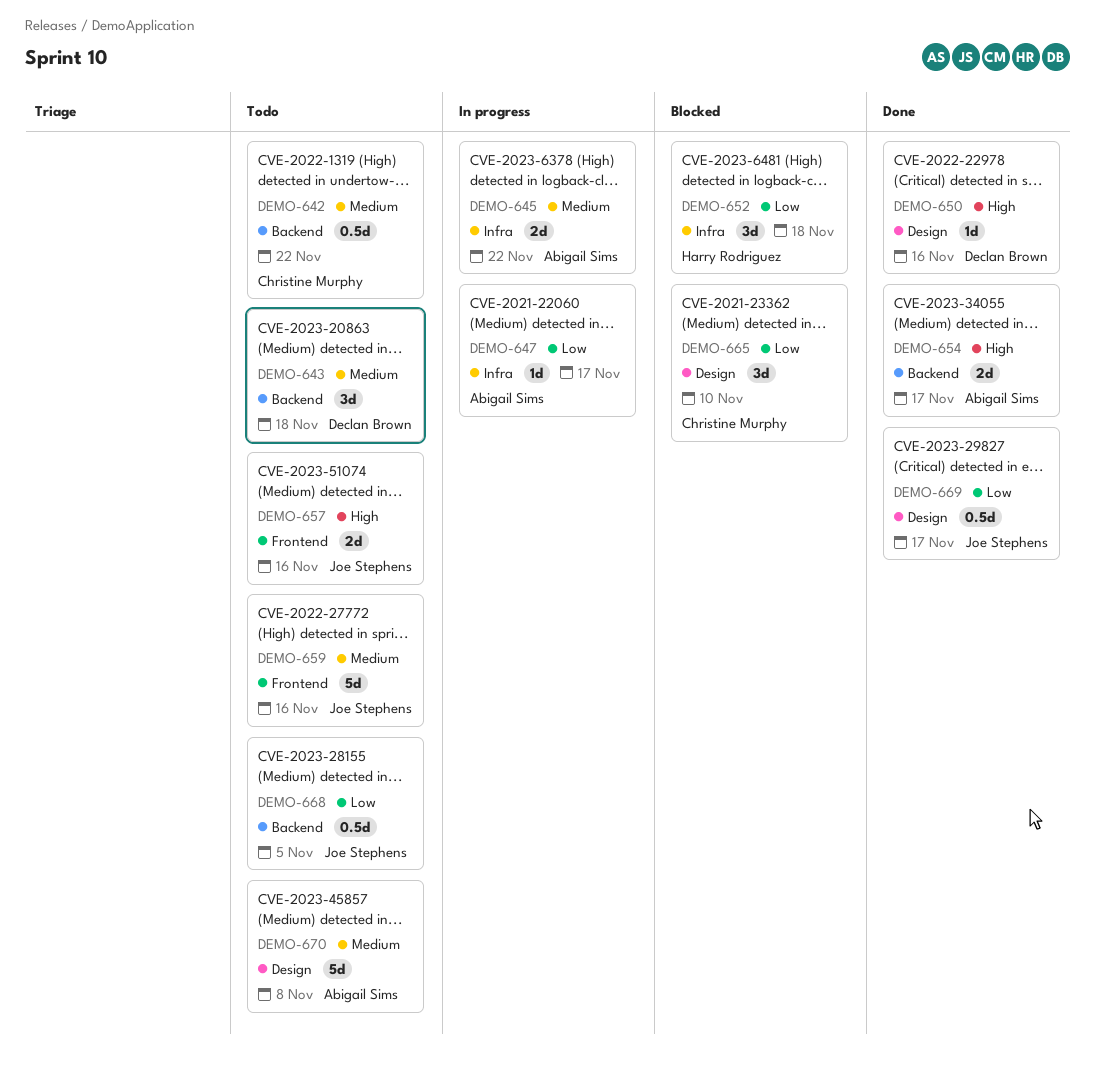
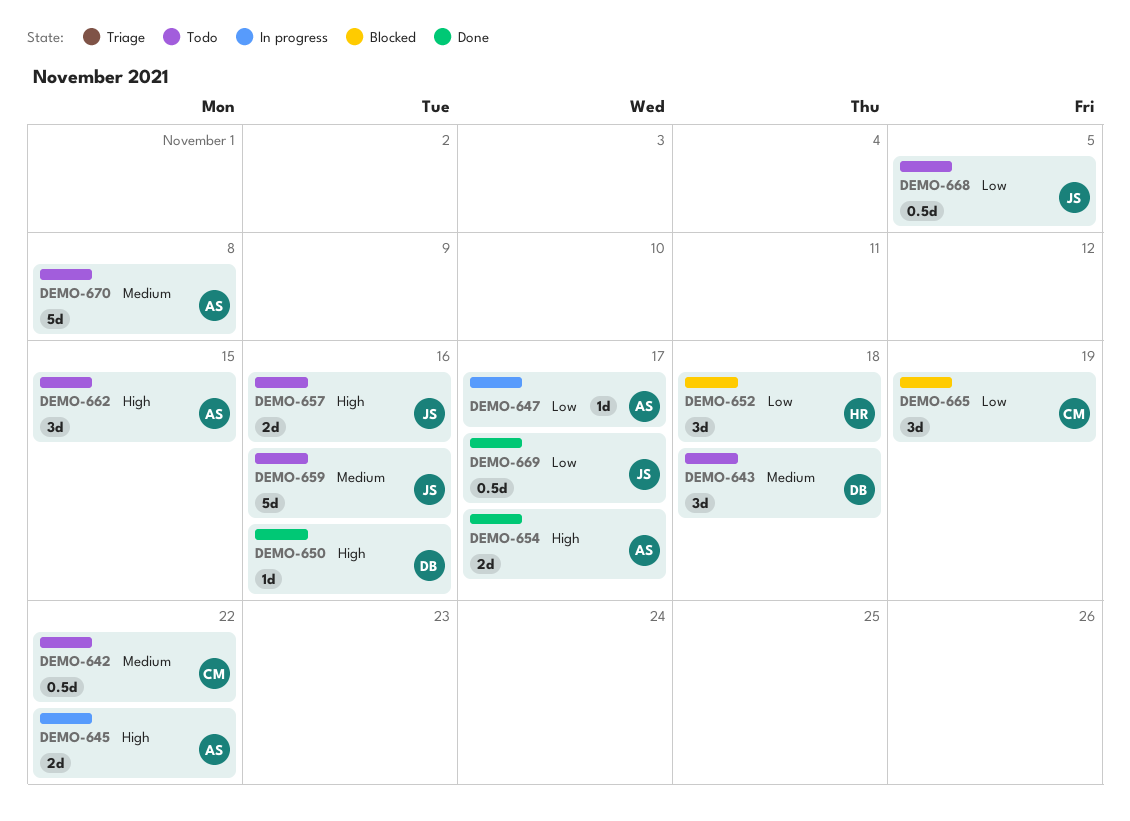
DEMO-645, priority: Medium -> High
DEMO-662: none -> present
DEMO-665, due: Nov 10 -> Nov 19

